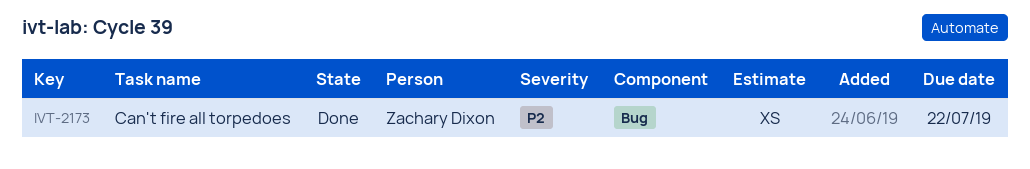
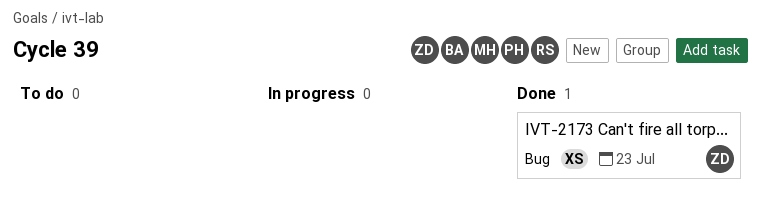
IVT-2173, due: Jul 22 -> Jul 23

